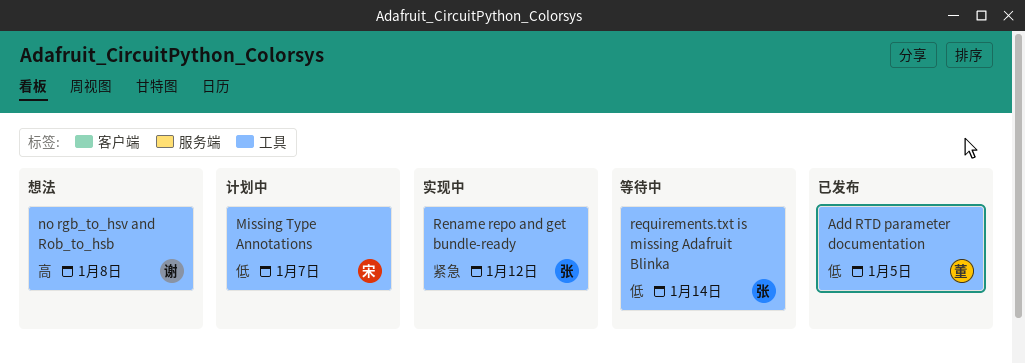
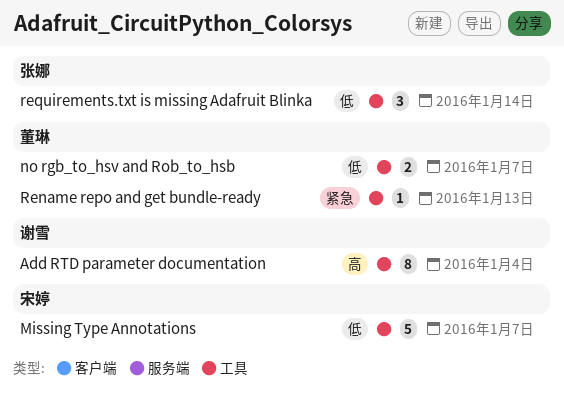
Add RTD parameter documentation, owner: 董琳 -> 谢雪
Add RTD parameter documentation, priority: 低 -> 高
Add RTD parameter documentation, due: Jan 5 -> Jan 4
no rgb_to_hsv and Rob_to_hsb, owner: 谢雪 -> 董琳
no rgb_to_hsv and Rob_to_hsb, priority: 高 -> 低
no rgb_to_hsv and Rob_to_hsb, due: Jan 8 -> Jan 7
Rename repo and get bundle-ready, owner: 张娜 -> 董琳
Rename repo and get bundle-ready, due: Jan 12 -> Jan 13

